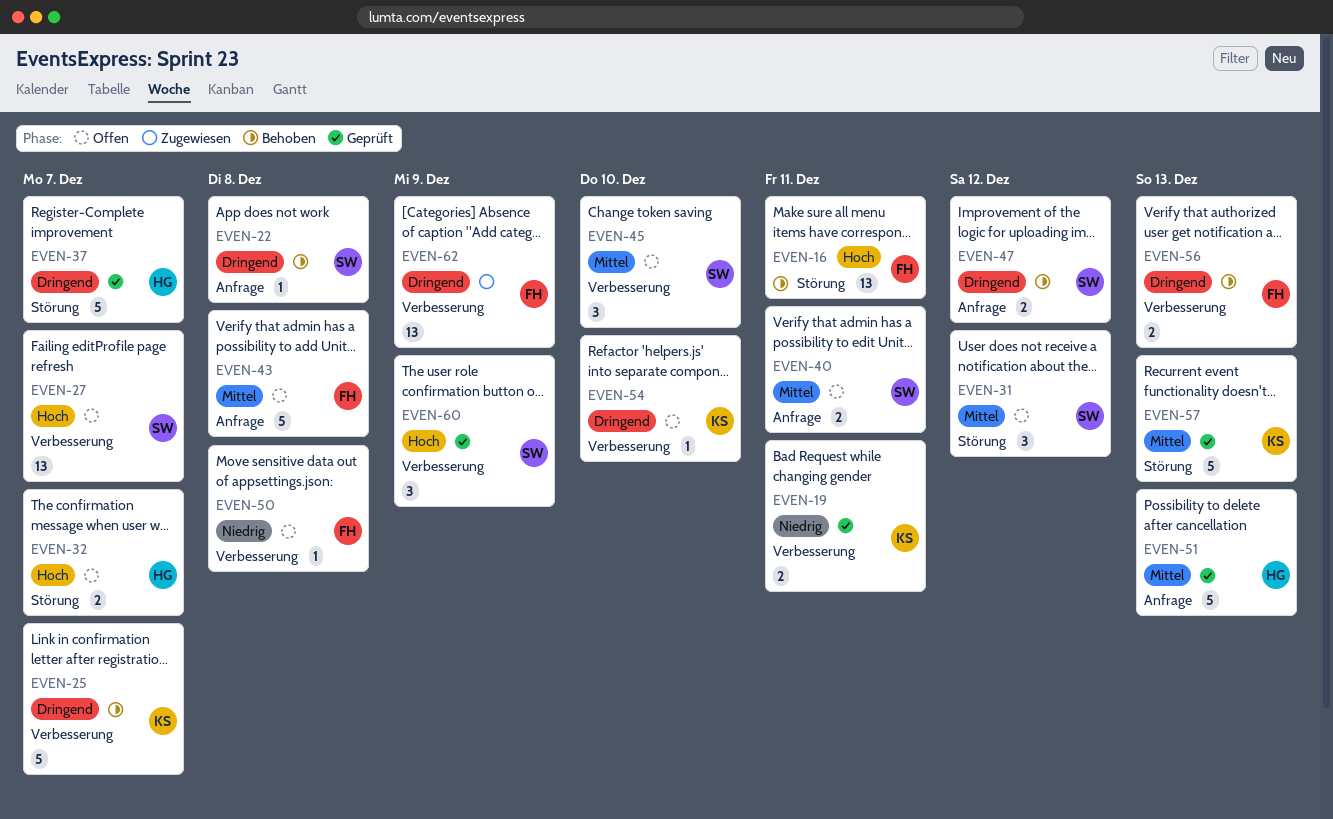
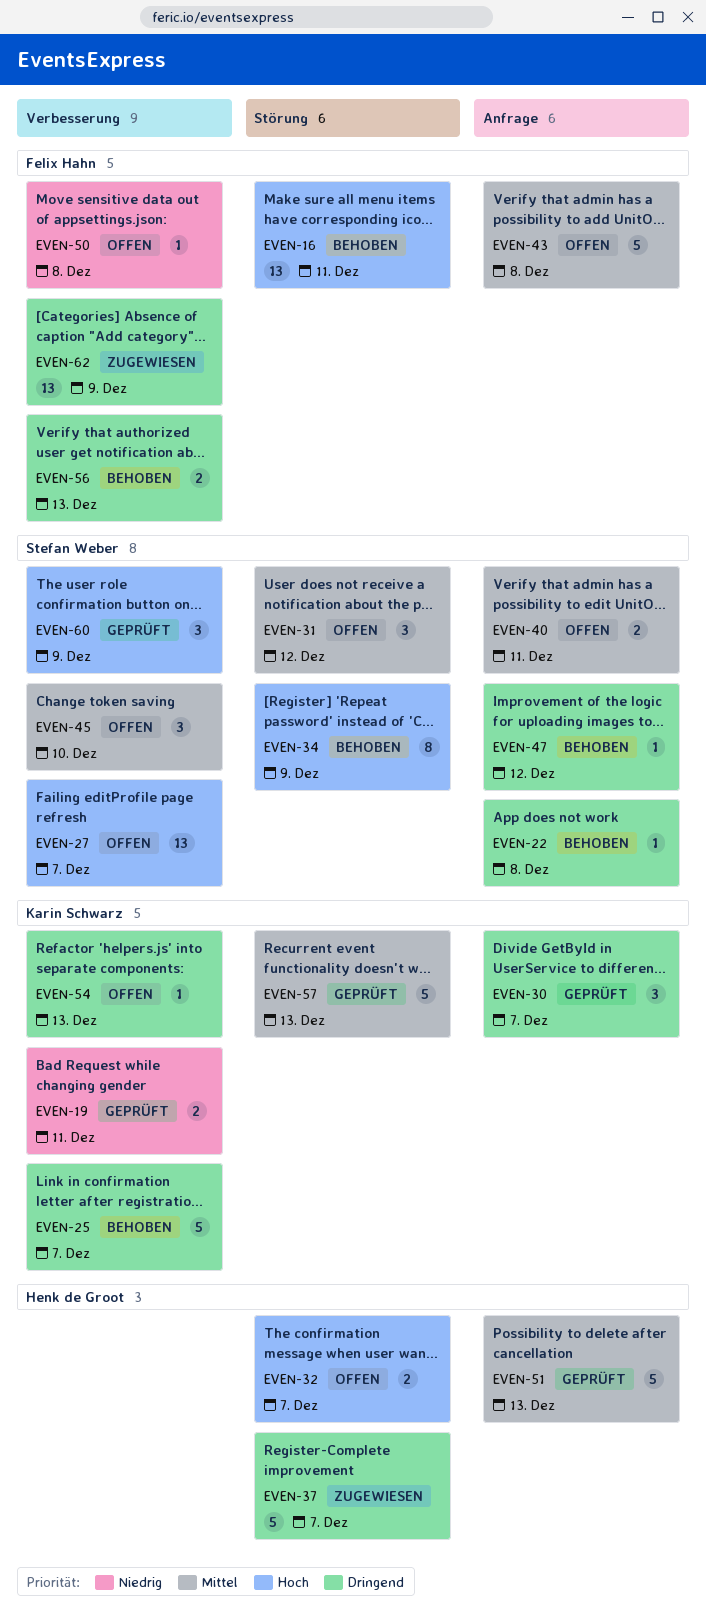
EVEN-30: none -> present
EVEN-34: none -> present
EVEN-37, status: Geprüft -> Zugewiesen
EVEN-47, estimate: 2 -> 1
EVEN-54, due: Dec 10 -> Dec 13

